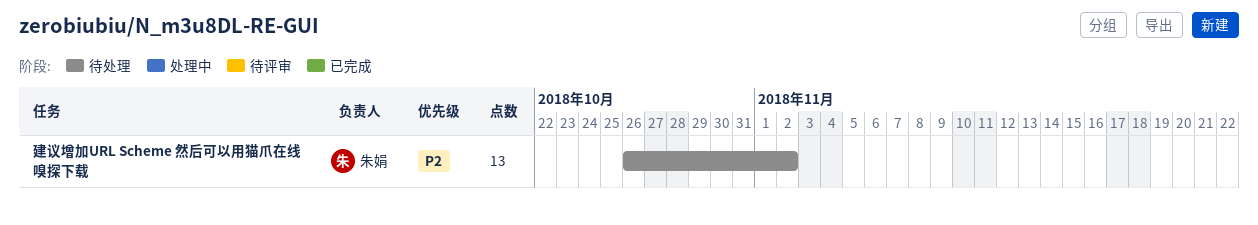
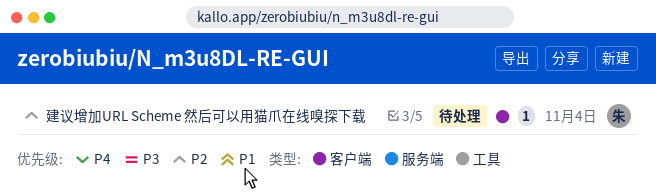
建议增加URL Scheme 然后可以用猫爪在线嗅探下载, estimate: 13 -> 1
建议增加URL Scheme 然后可以用猫爪在线嗅探下载, due: Nov 2 -> Nov 4

